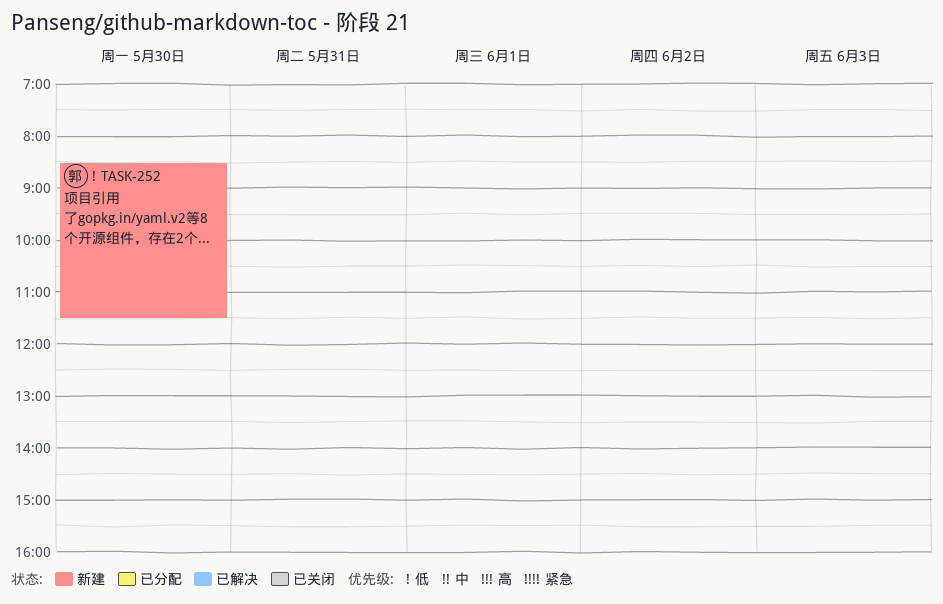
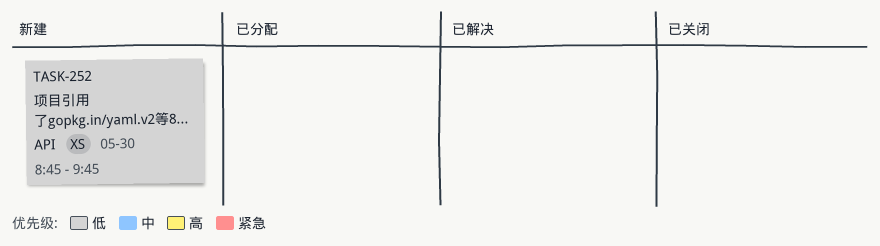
TASK-252, begins: 08:30 -> 08:45
TASK-252, ends: 11:30 -> 09:45

